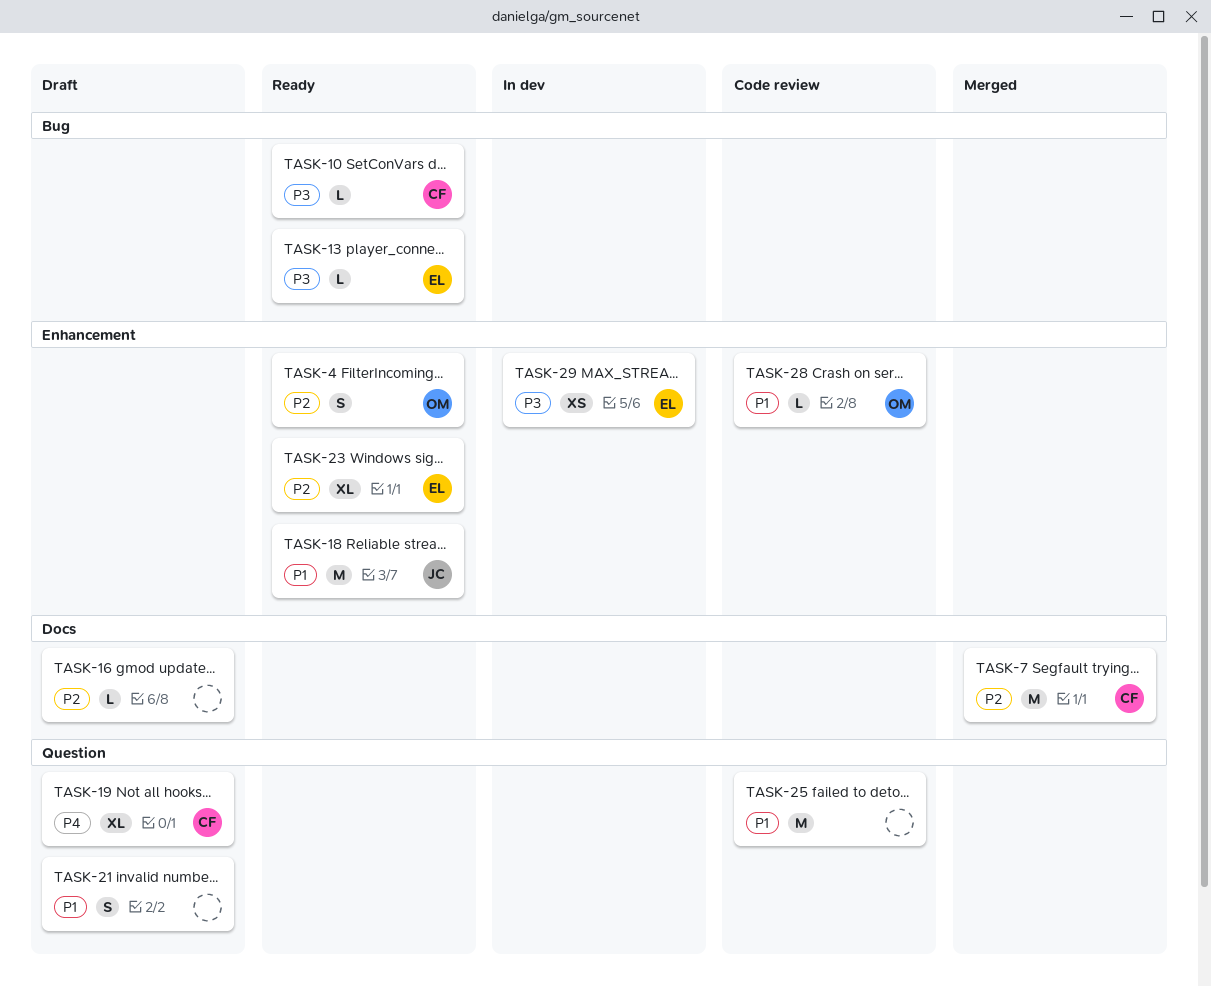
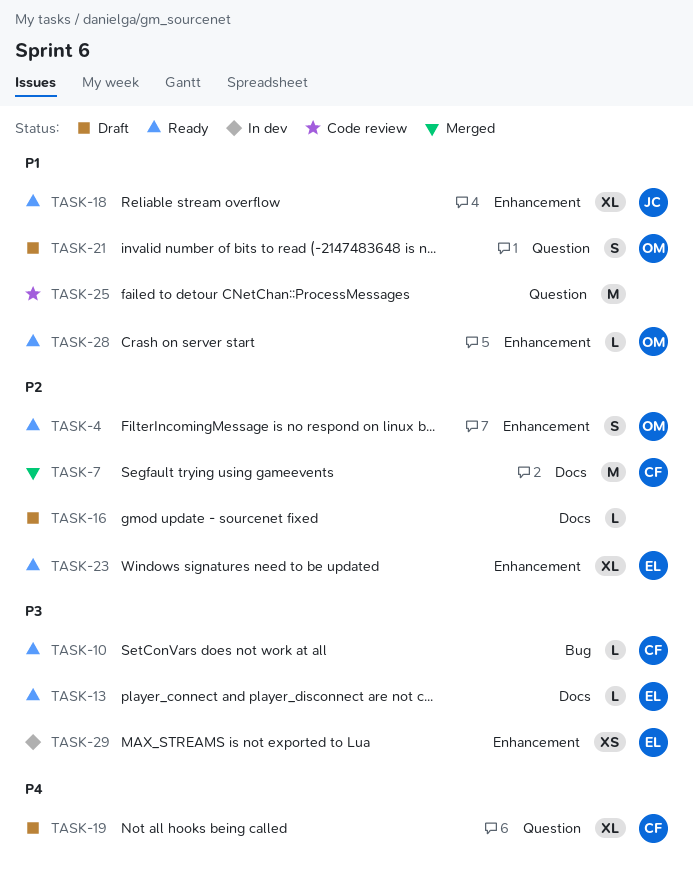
TASK-13, label: Bug -> Docs
TASK-18, estimate: M -> XL
TASK-21, owner: none -> OM
TASK-28, status: Code review -> Ready

